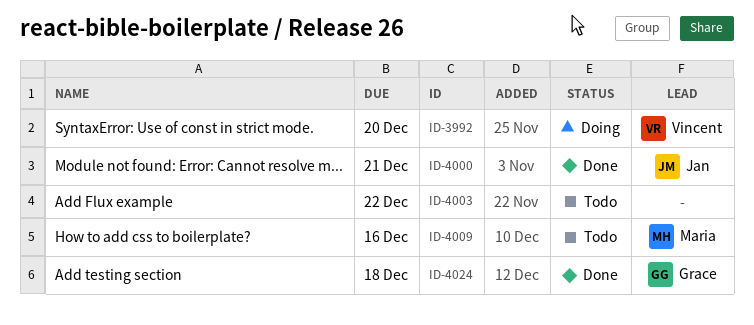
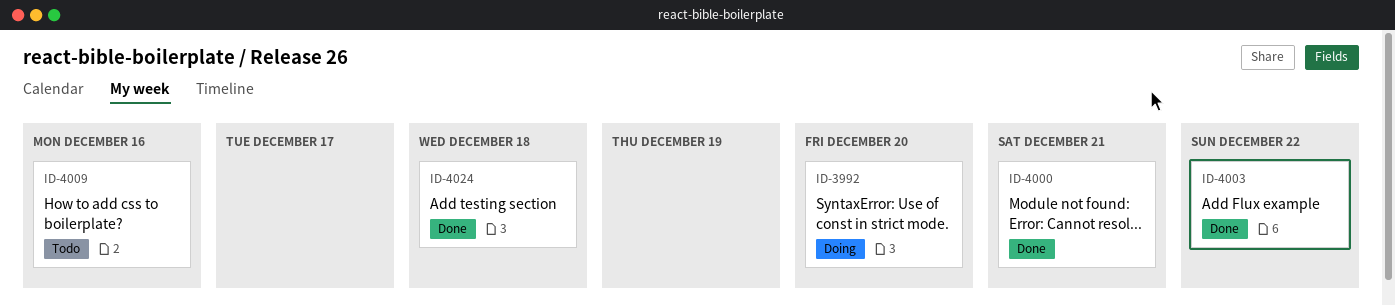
ID-4003, status: Todo -> Done

